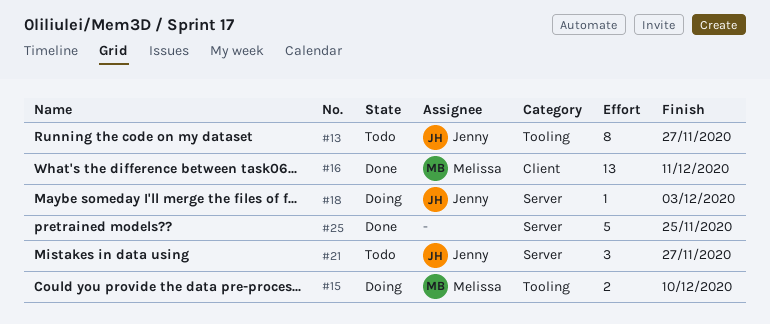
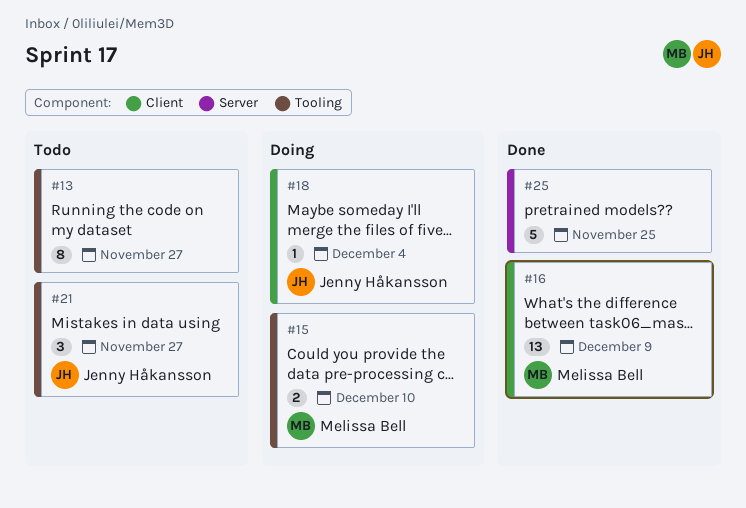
#13, owner: Jenny Håkansson -> none
#16, due: Dec 11 -> Dec 9
#18, label: Server -> Client
#18, due: Dec 3 -> Dec 4
#21, label: Server -> Tooling

